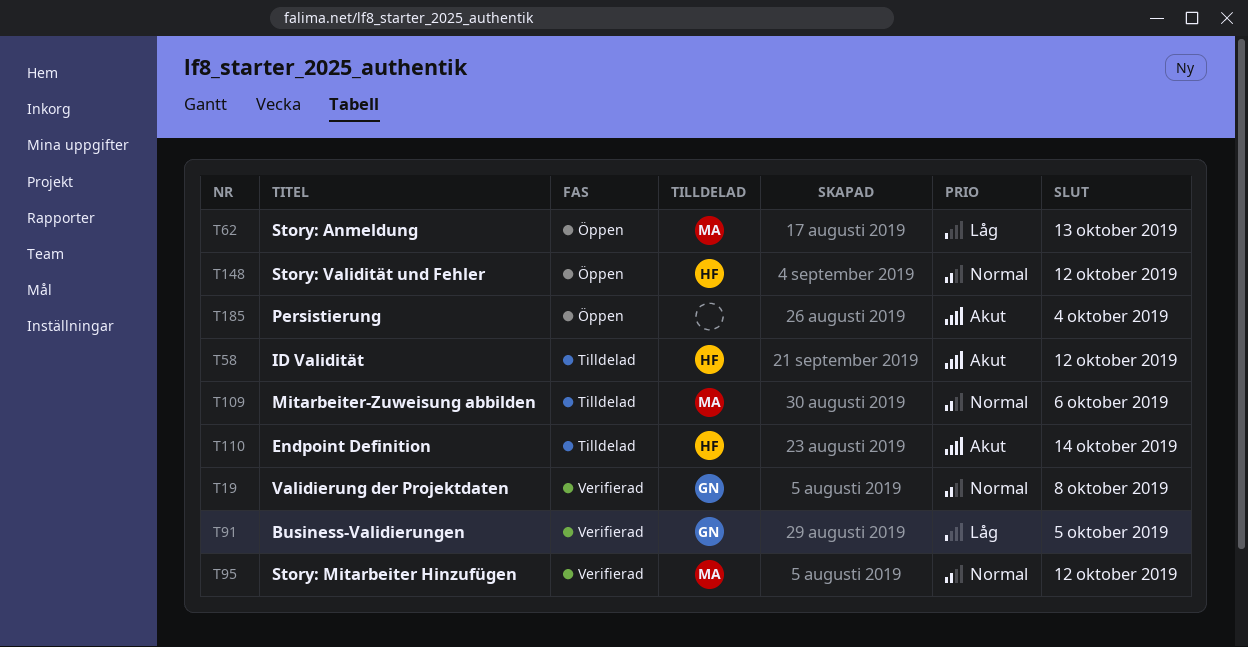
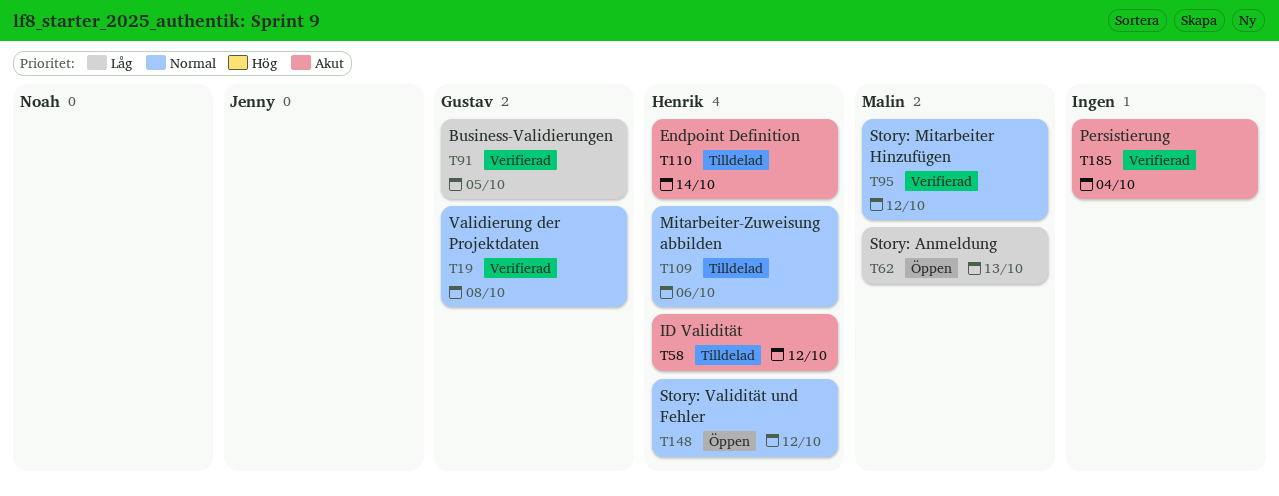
T109, owner: Malin -> Henrik
T185, status: Öppen -> Verifierad

